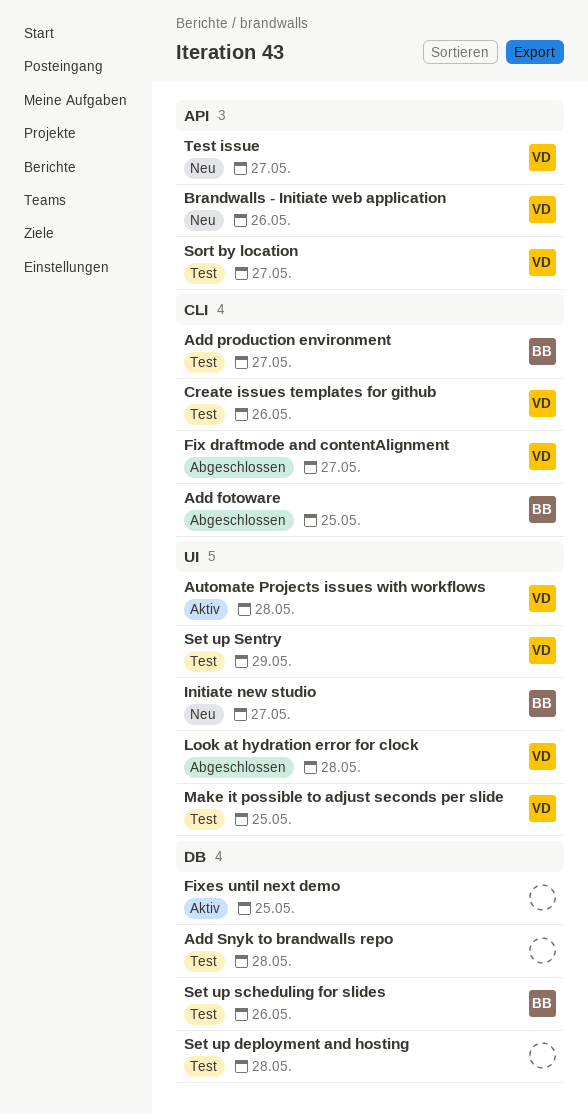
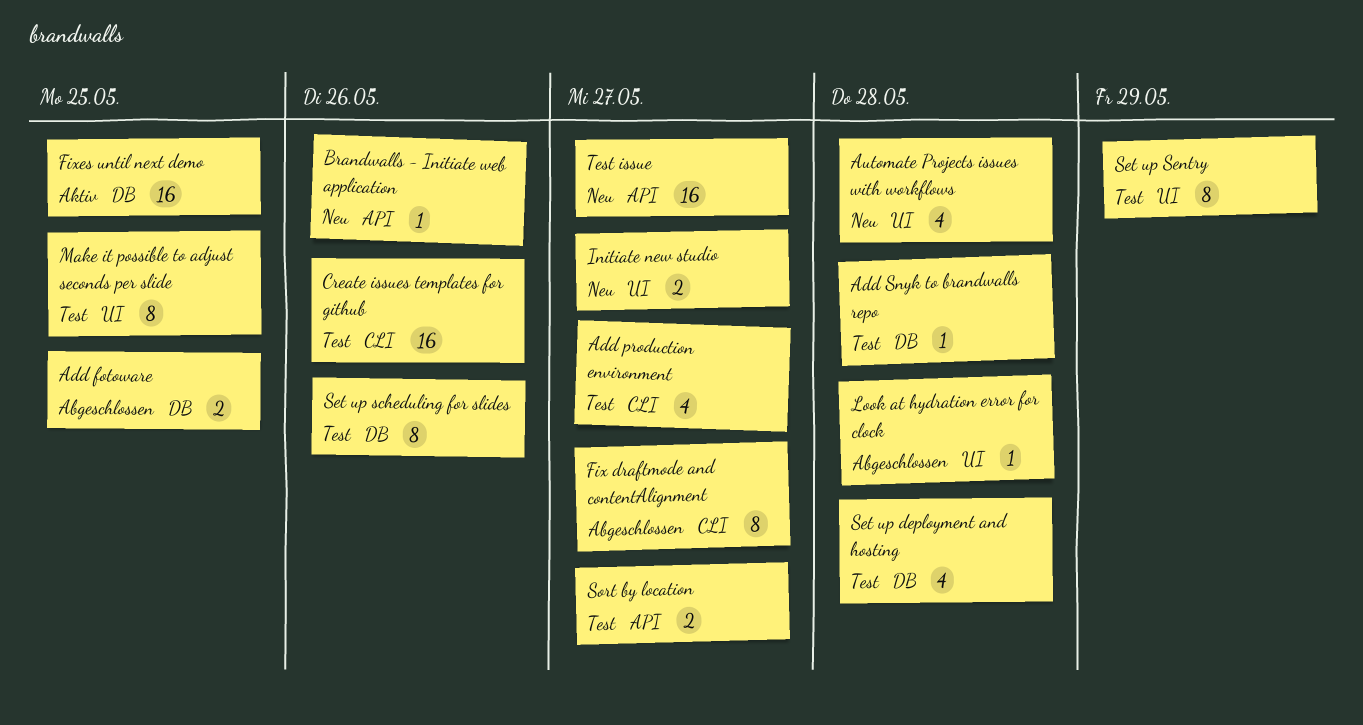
Add fotoware, label: CLI -> DB
Automate Projects issues with workflows, status: Aktiv -> Neu

